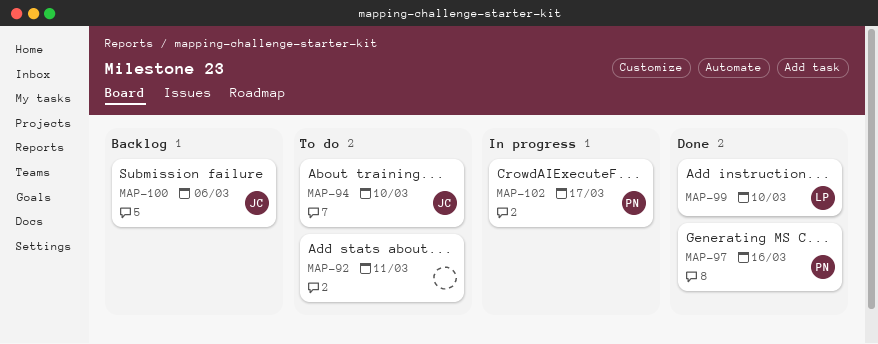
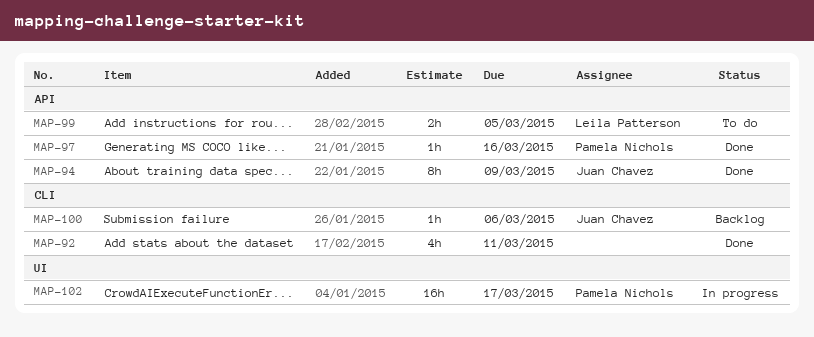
MAP-92, status: To do -> Done
MAP-94, status: To do -> Done
MAP-94, due: Mar 10 -> Mar 9
MAP-99, status: Done -> To do
MAP-99, due: Mar 10 -> Mar 5

